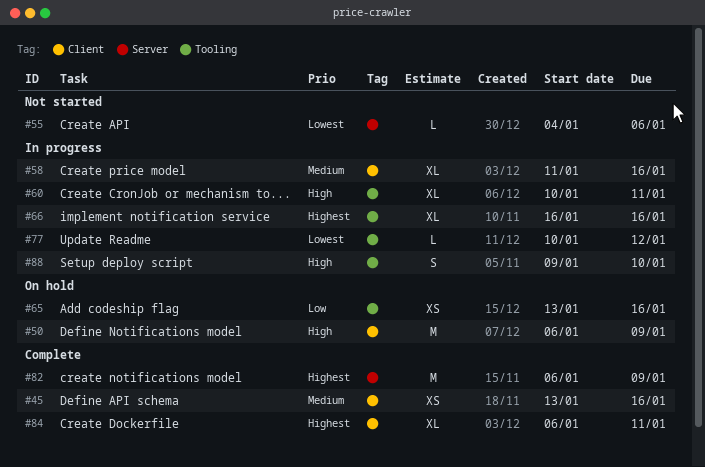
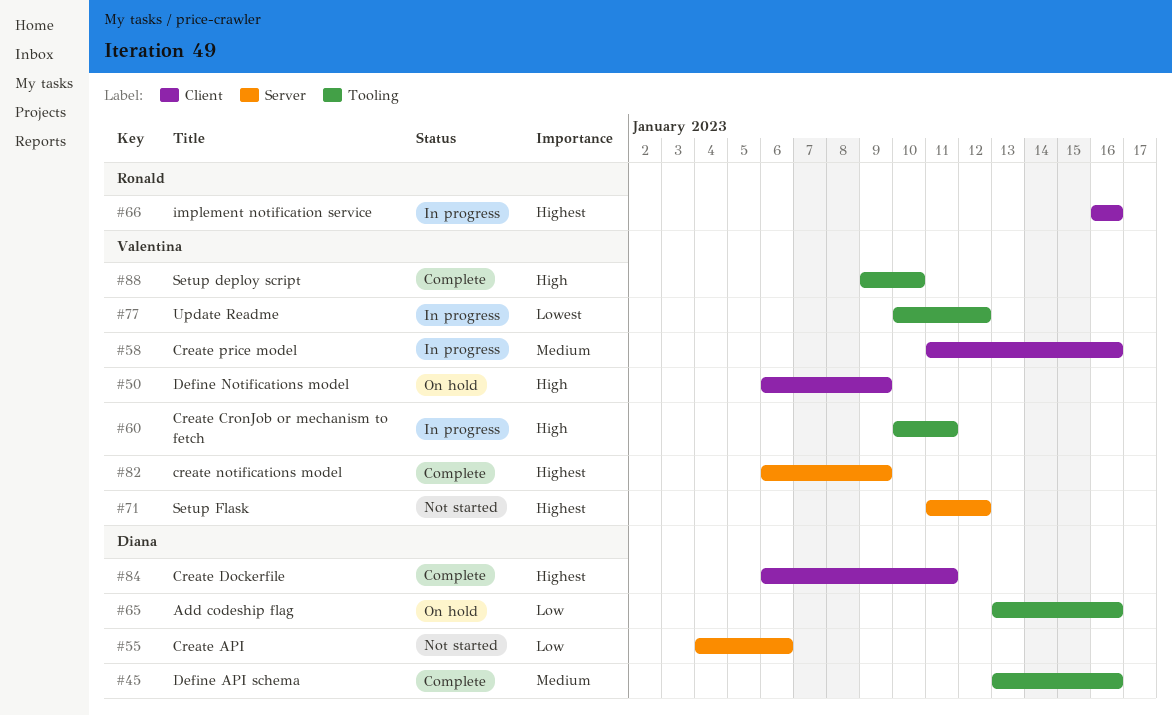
#45, label: Client -> Tooling
#55, priority: Lowest -> Low
#66, label: Tooling -> Client
#71: none -> present
#88, status: In progress -> Complete

